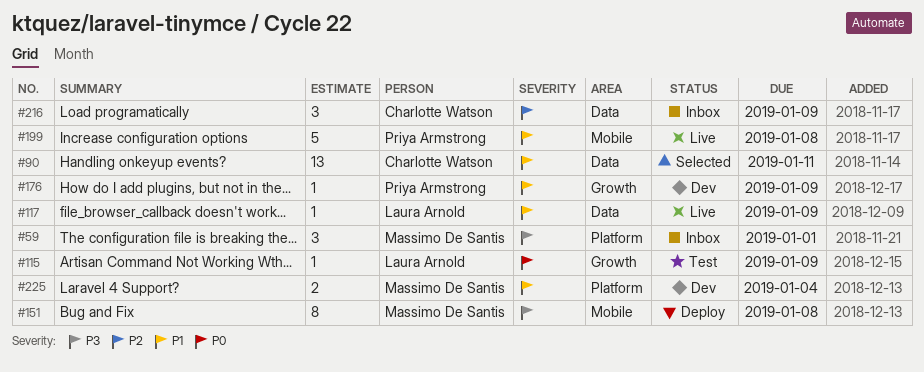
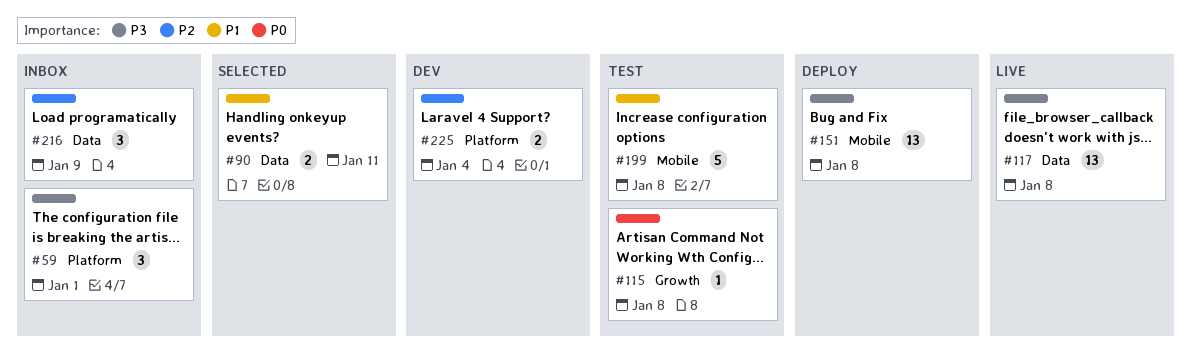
#90, estimate: 13 -> 2
#115, due: Jan 9 -> Jan 8
#117, priority: P1 -> P3
#117, estimate: 1 -> 13
#117, due: Jan 9 -> Jan 8
#151, estimate: 8 -> 13
#176: present -> none
#199, status: Live -> Test
#225, priority: P1 -> P2

